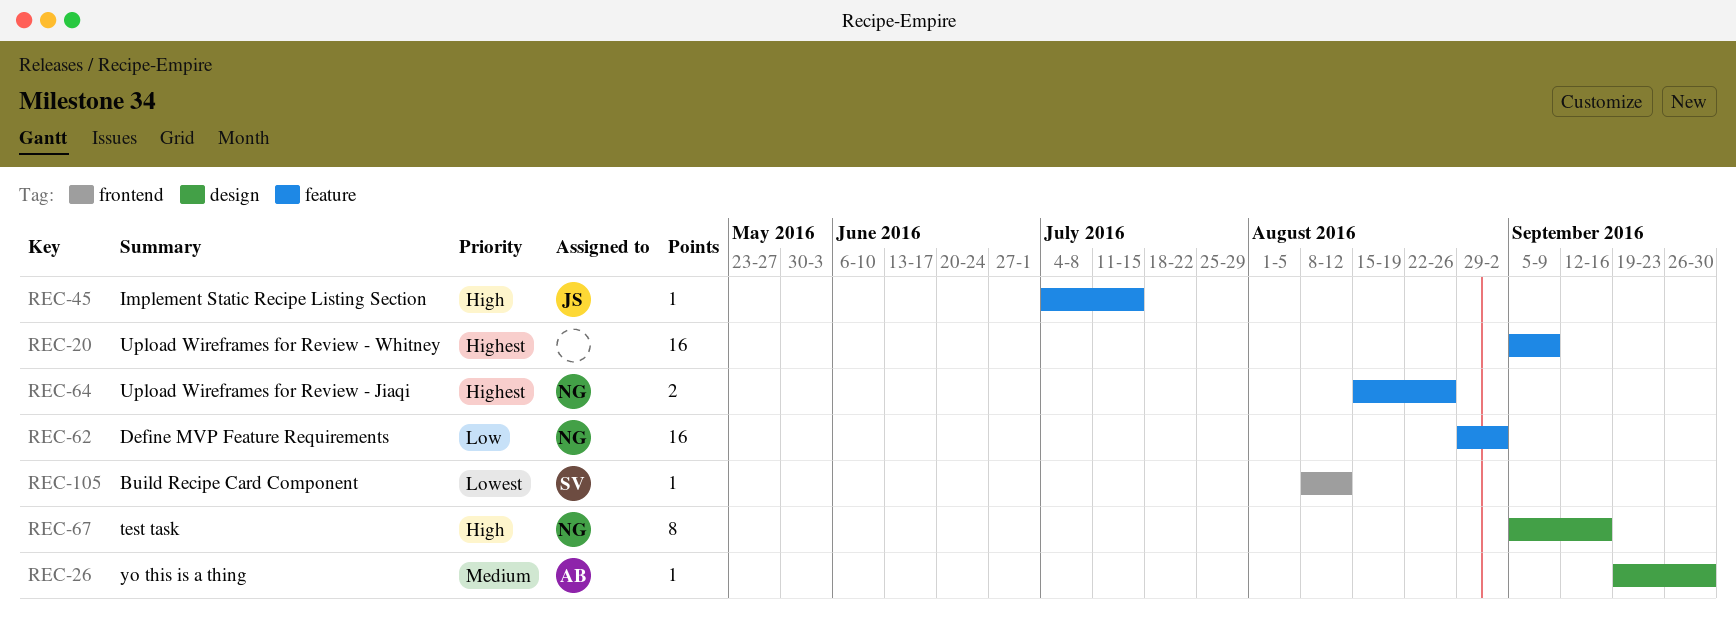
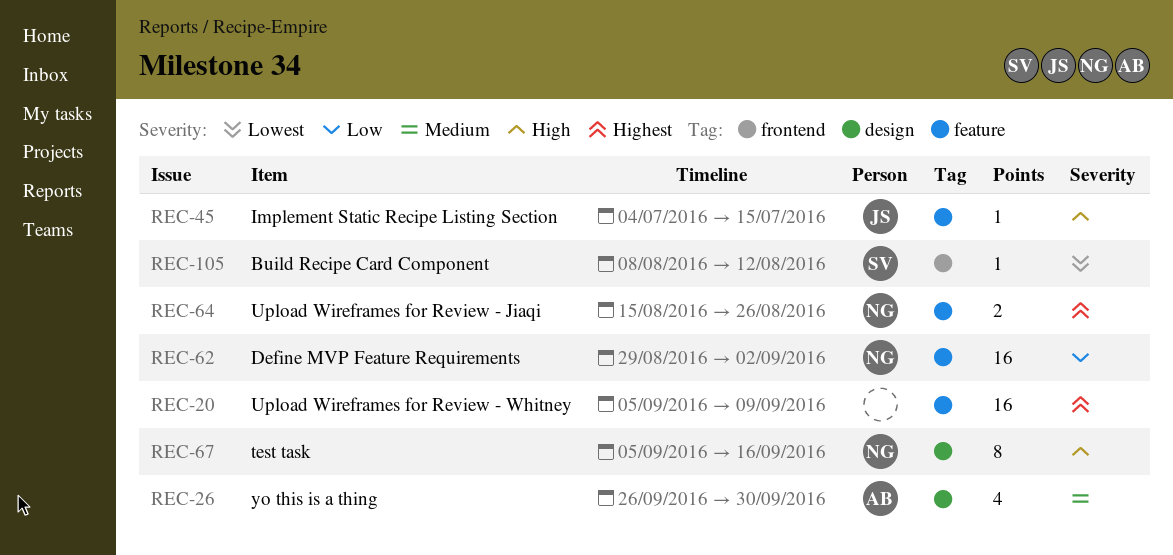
REC-26, estimate: 1 -> 4
REC-26, start: Sep 19 -> Sep 26

